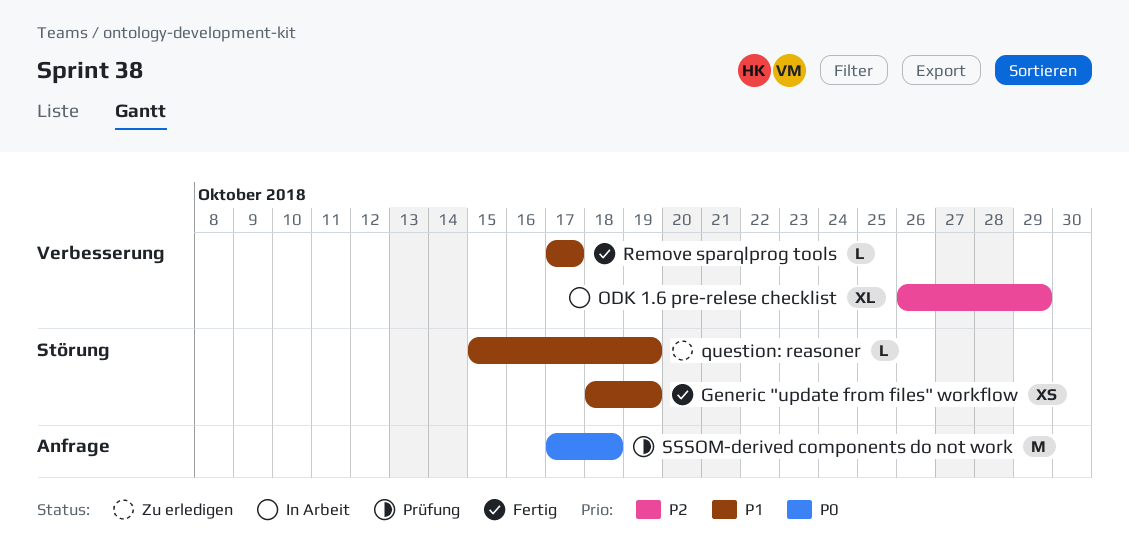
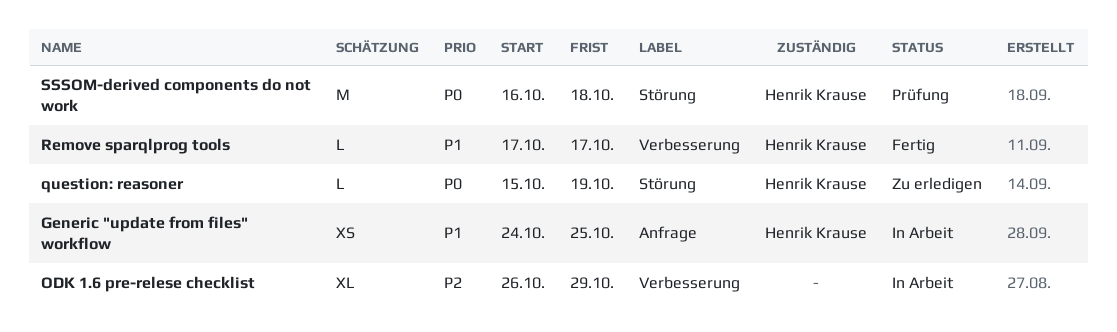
Generic "update from files" workflow, status: Fertig -> In Arbeit
Generic "update from files" workflow, label: Störung -> Anfrage
Generic "update from files" workflow, start: Oct 18 -> Oct 24
Generic "update from files" workflow, due: Oct 19 -> Oct 25
question: reasoner, priority: P1 -> P0
SSSOM-derived components do not work, label: Anfrage -> Störung
SSSOM-derived components do not work, start: Oct 17 -> Oct 16

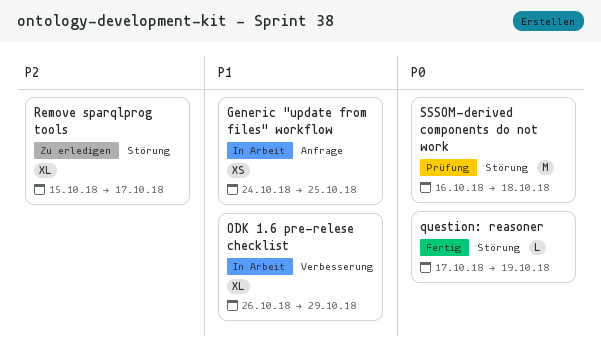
ODK 1.6 pre-relese checklist, priority: P2 -> P1
question: reasoner, status: Zu erledigen -> Fertig
question: reasoner, start: Oct 15 -> Oct 17
Remove sparqlprog tools, status: Fertig -> Zu erledigen
Remove sparqlprog tools, priority: P1 -> P2
Remove sparqlprog tools, label: Verbesserung -> Störung
Remove sparqlprog tools, estimate: L -> XL
Remove sparqlprog tools, start: Oct 17 -> Oct 15

